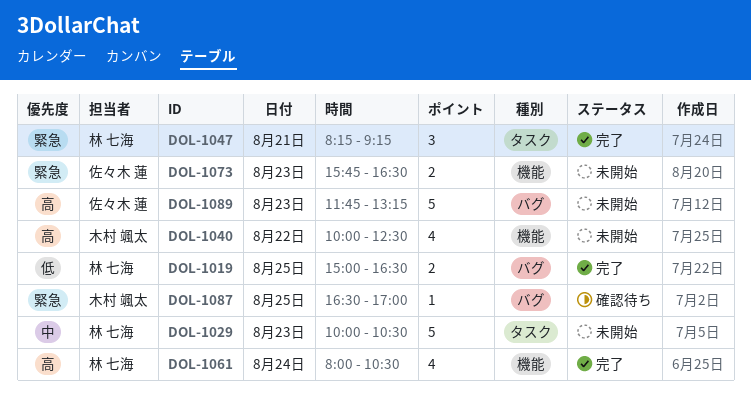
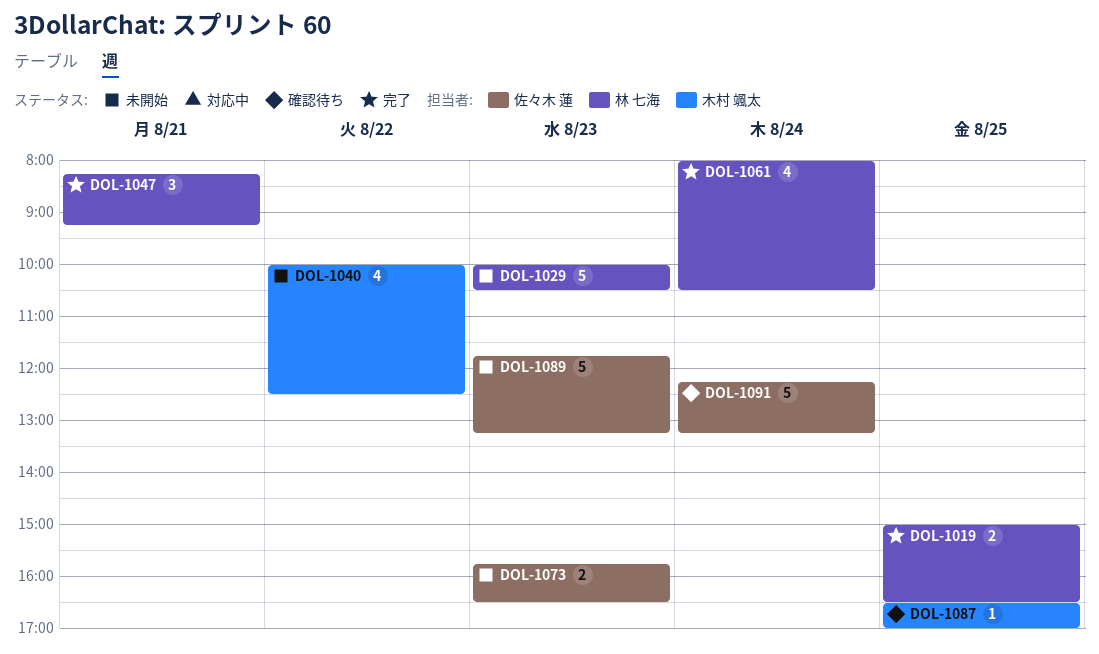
DOL-1091: none -> present

